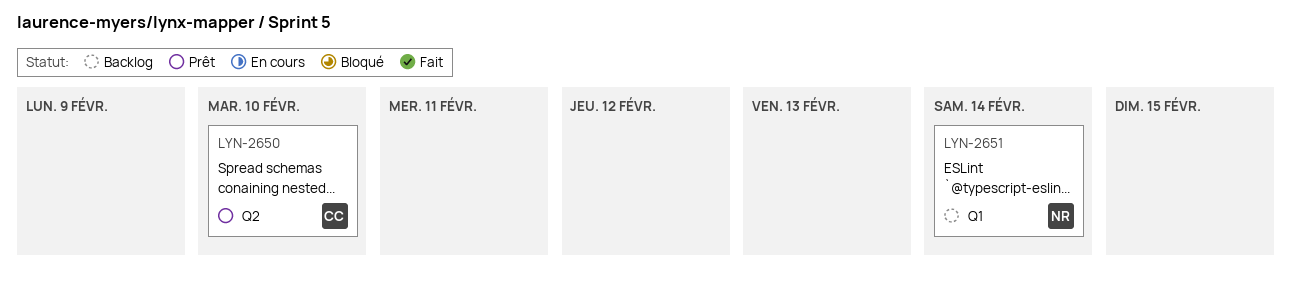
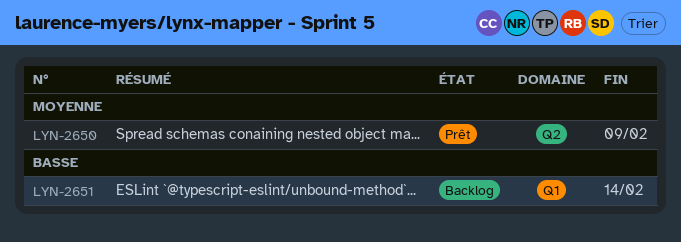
LYN-2650, due: Feb 10 -> Feb 9

